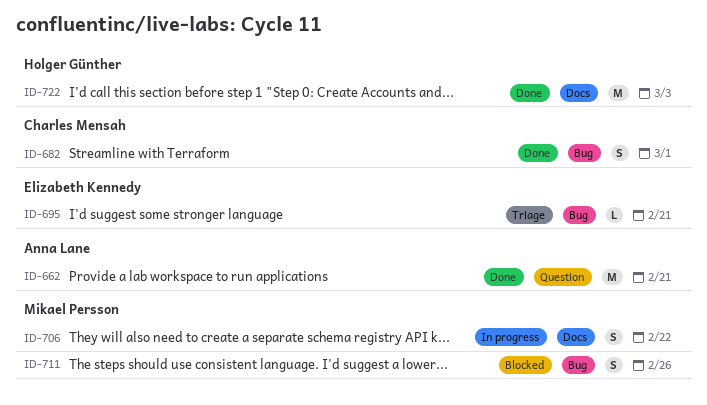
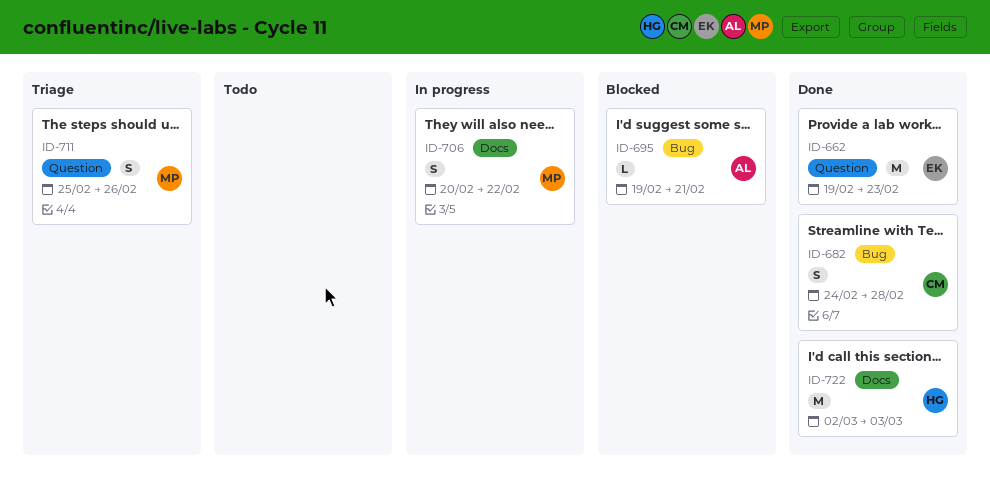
ID-662, owner: Anna Lane -> Elizabeth Kennedy
ID-662, due: Feb 21 -> Feb 23
ID-682, due: Mar 1 -> Feb 28
ID-695, status: Triage -> Blocked
ID-695, owner: Elizabeth Kennedy -> Anna Lane
ID-711, status: Blocked -> Triage
ID-711, label: Bug -> Question

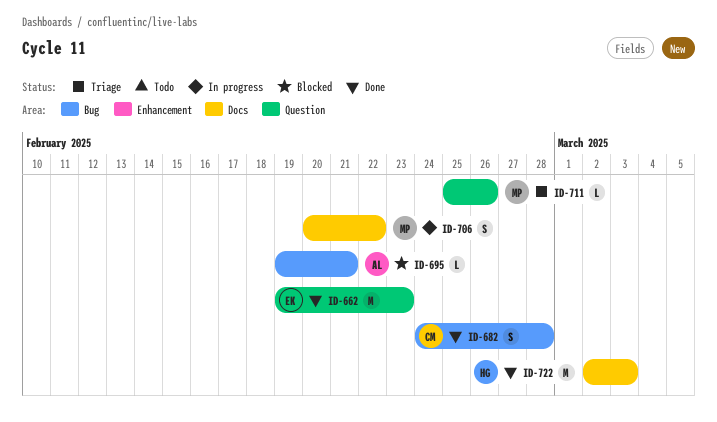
ID-711, estimate: S -> L

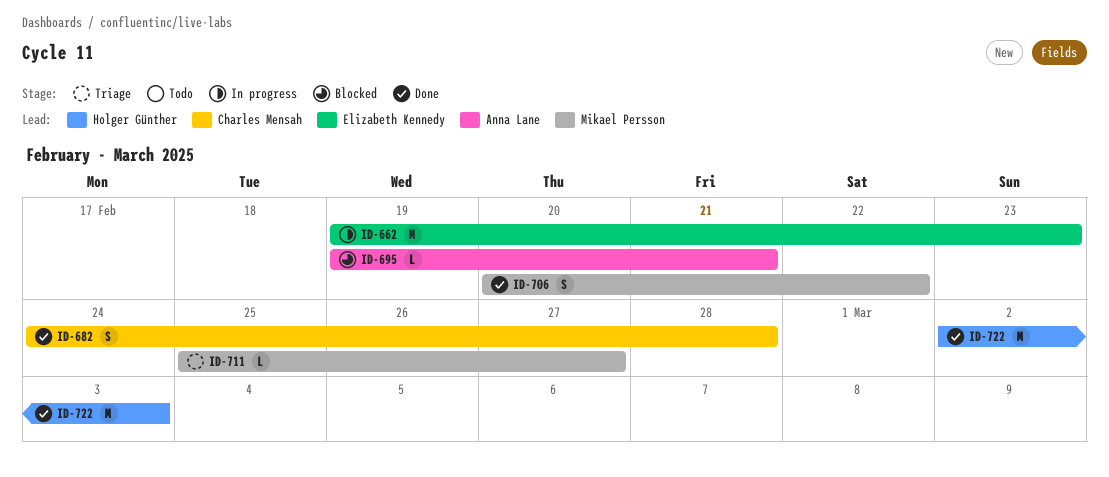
ID-662, status: Done -> In progress
ID-706, status: In progress -> Done
ID-711, due: Feb 26 -> Feb 27

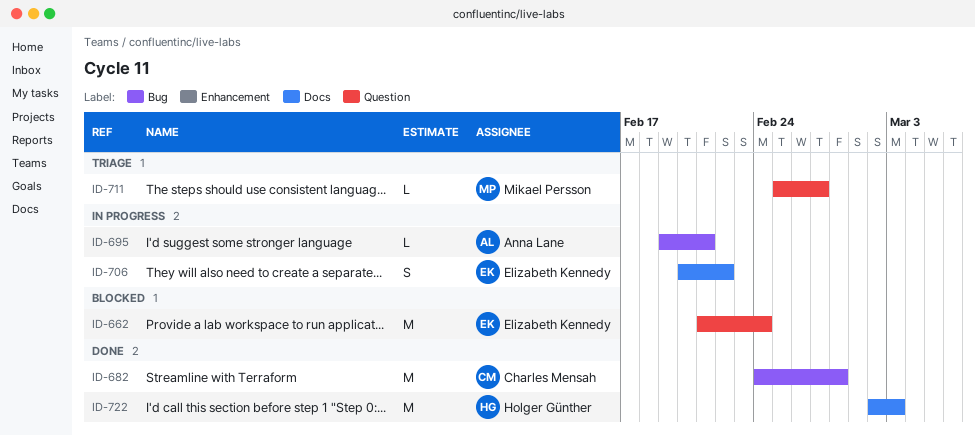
ID-662, status: In progress -> Blocked
ID-662, start: Feb 19 -> Feb 21
ID-662, due: Feb 23 -> Feb 24
ID-682, estimate: S -> M
ID-695, status: Blocked -> In progress
ID-706, status: Done -> In progress
ID-706, owner: Mikael Persson -> Elizabeth Kennedy

